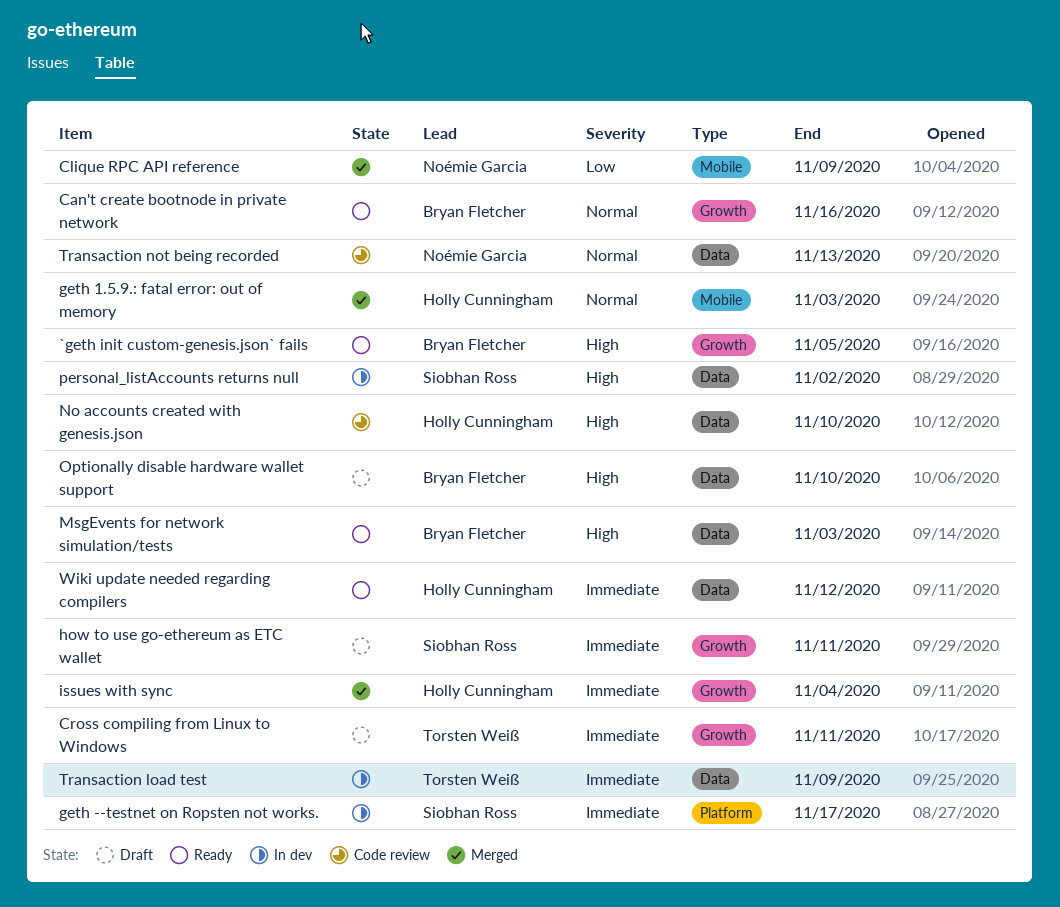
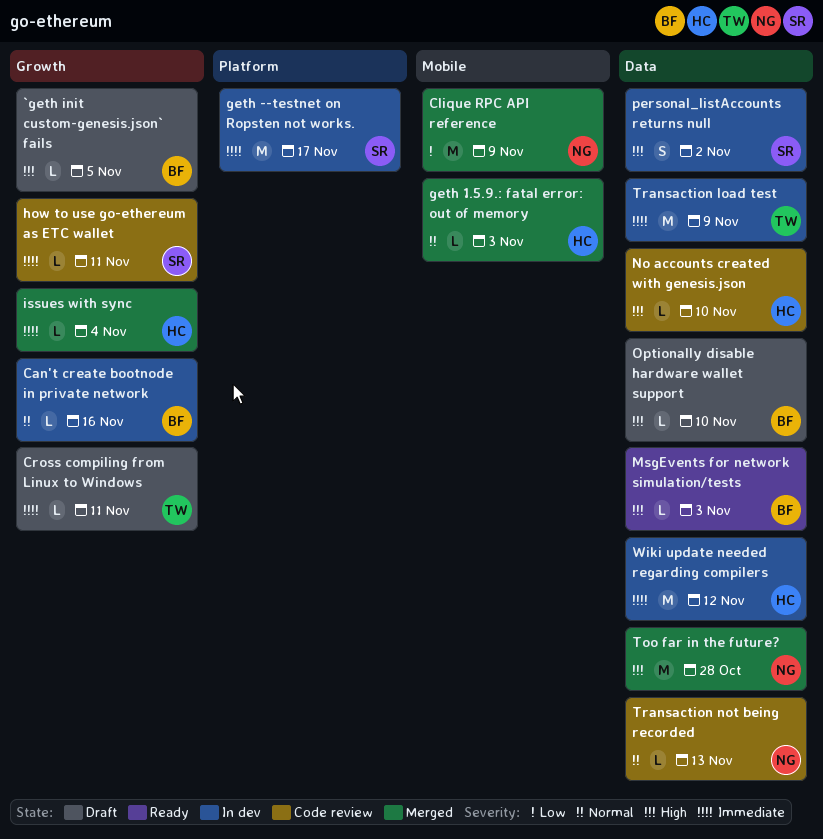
`geth init custom-genesis.json` fails, status: Ready -> Draft
Can't create bootnode in private network, status: Ready -> In dev
how to use go-ethereum as ETC wallet, status: Draft -> Code review
Too far in the future?: none -> present
Wiki update needed regarding compilers, status: Ready -> In dev

